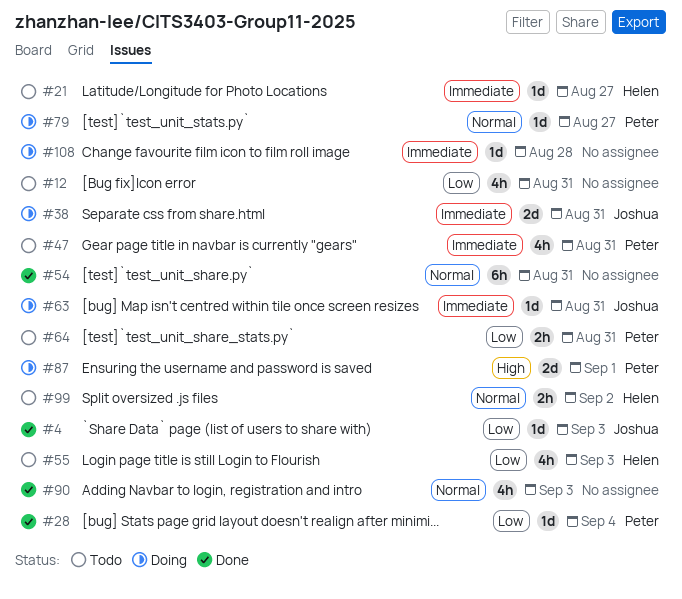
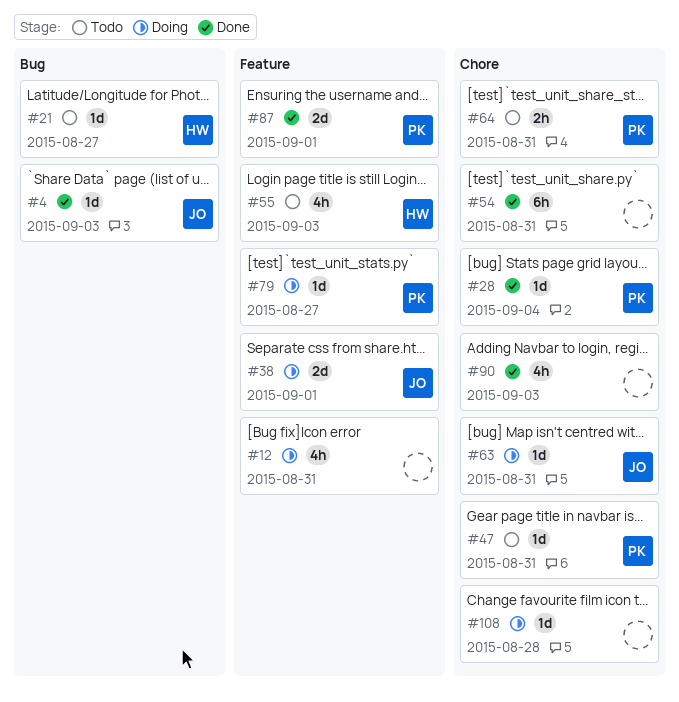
#12, status: Todo -> Doing
#38, due: Aug 31 -> Sep 1
#47, estimate: 4h -> 1d
#87, status: Doing -> Done
#99: present -> none

